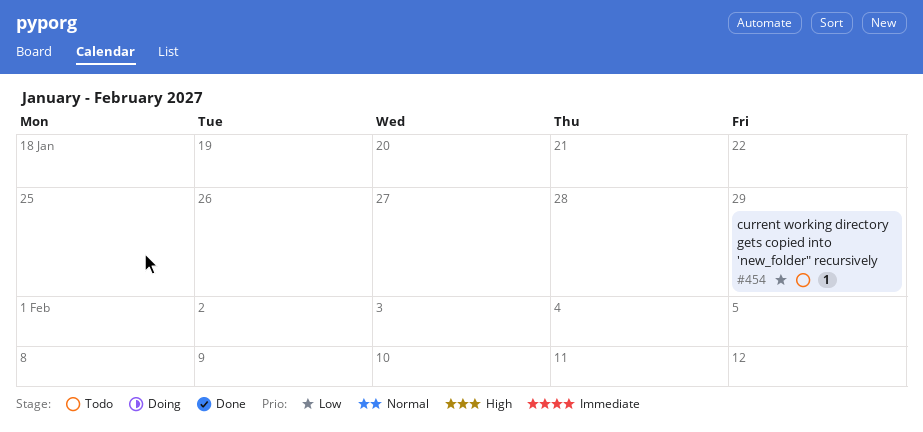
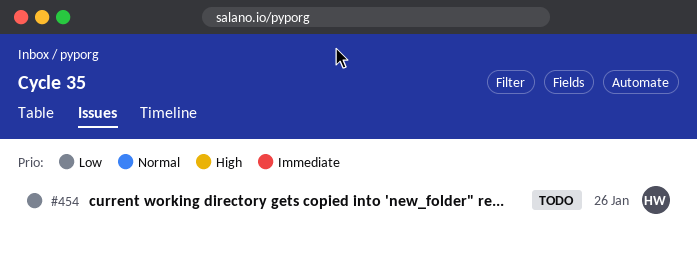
#454, due: Jan 29 -> Jan 26

